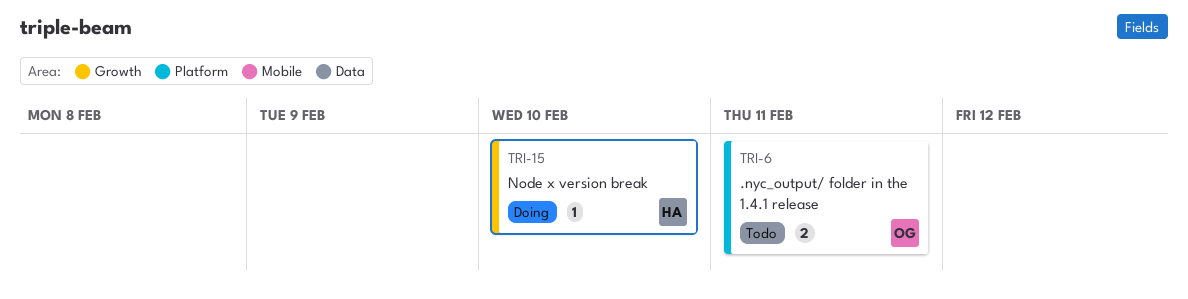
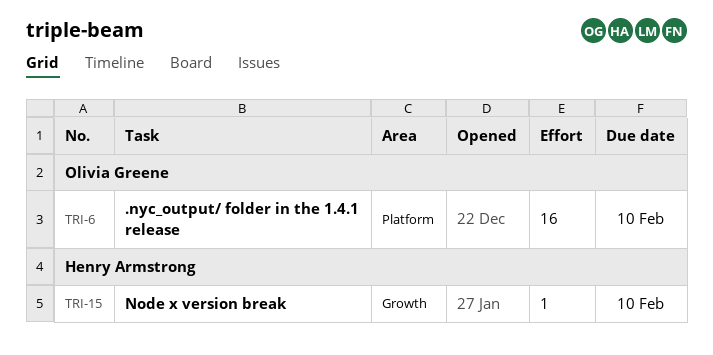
TRI-6, estimate: 2 -> 16
TRI-6, due: Feb 11 -> Feb 10

